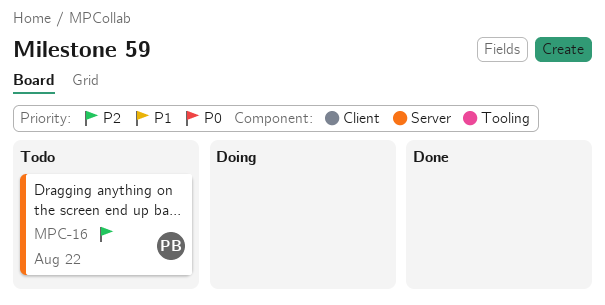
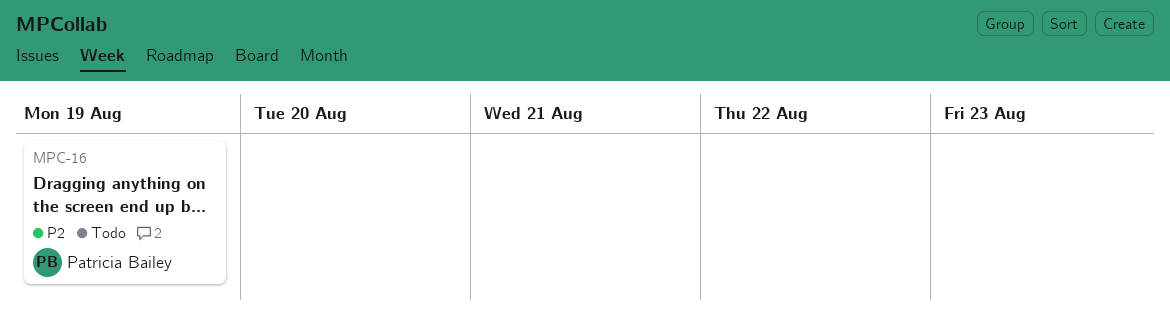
MPC-16, due: Aug 22 -> Aug 19

